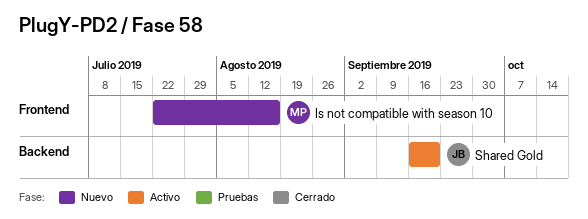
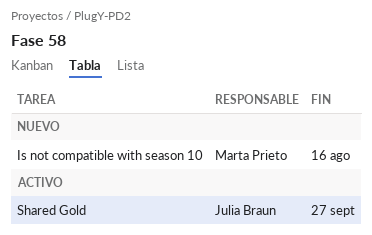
Shared Gold, due: Sep 20 -> Sep 27

